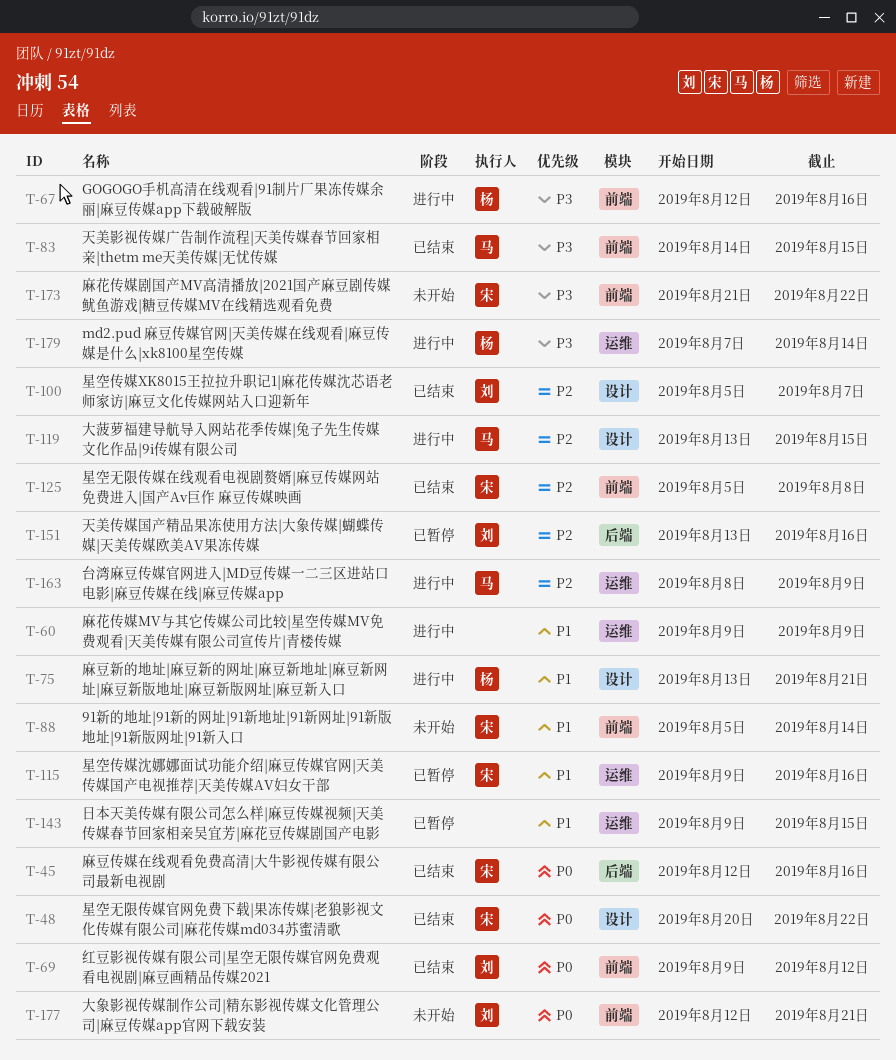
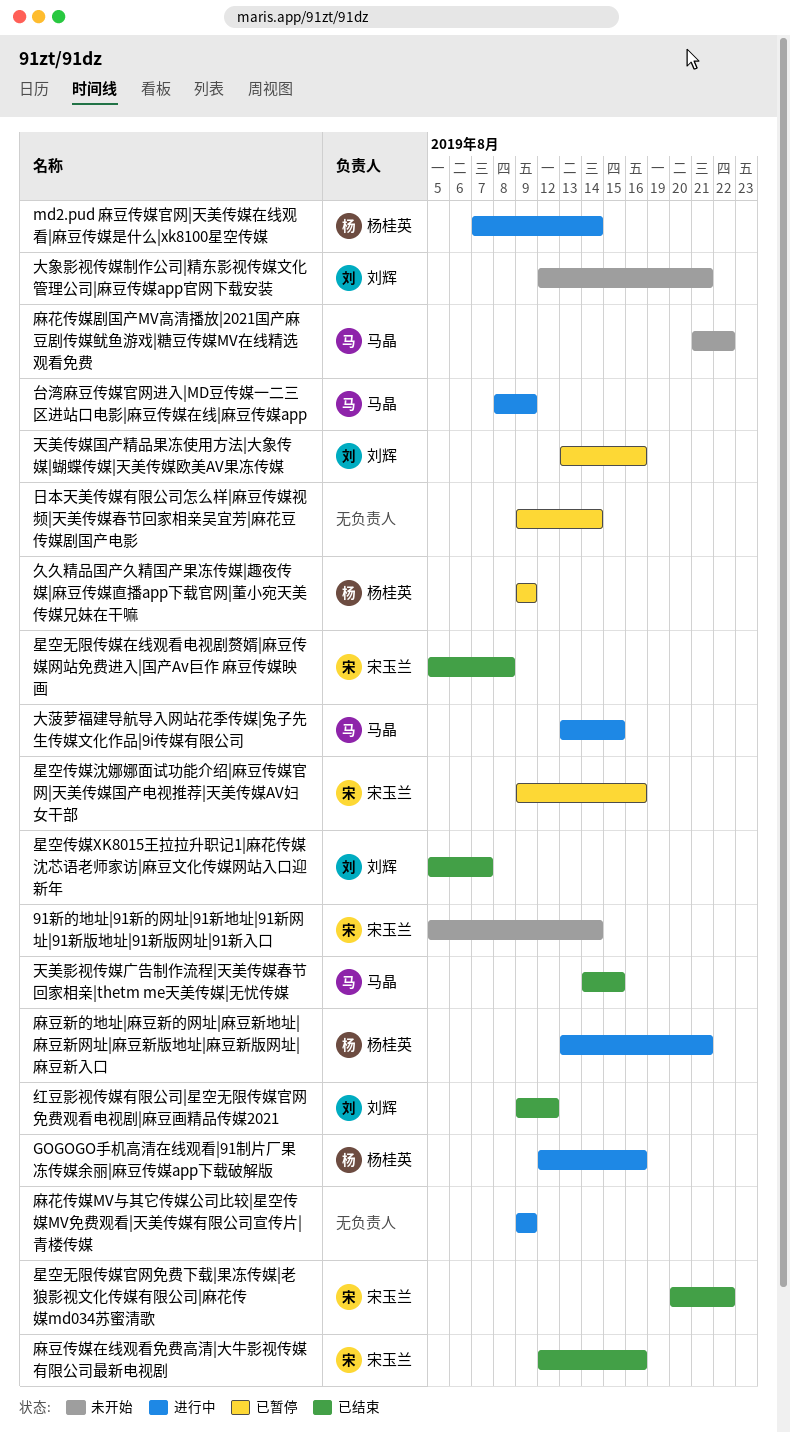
久久精品国产久精国产果冻传媒|趣夜传媒|麻豆传媒直播app下载官网|董小宛天美传媒兄妹在干嘛: none -> present
日本天美传媒有限公司怎么样|麻豆传媒视频|天美传媒春节回家相亲吴宜芳|麻花豆传媒剧国产电影, due: Aug 15 -> Aug 14
麻花传媒剧国产MV高清播放|2021国产麻豆剧传媒鱿鱼游戏|糖豆传媒MV在线精选观看免费, owner: 宋玉兰 -> 马晶

